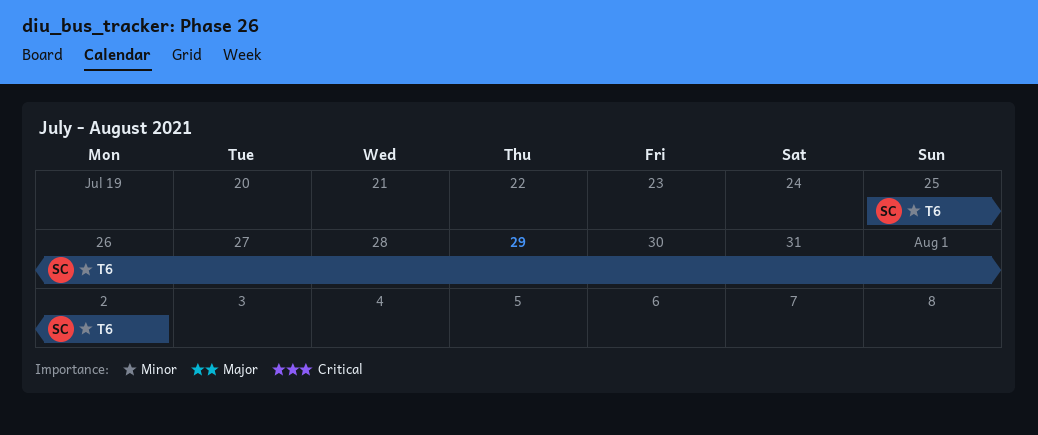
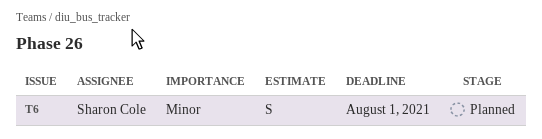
T6, due: Aug 2 -> Aug 1

